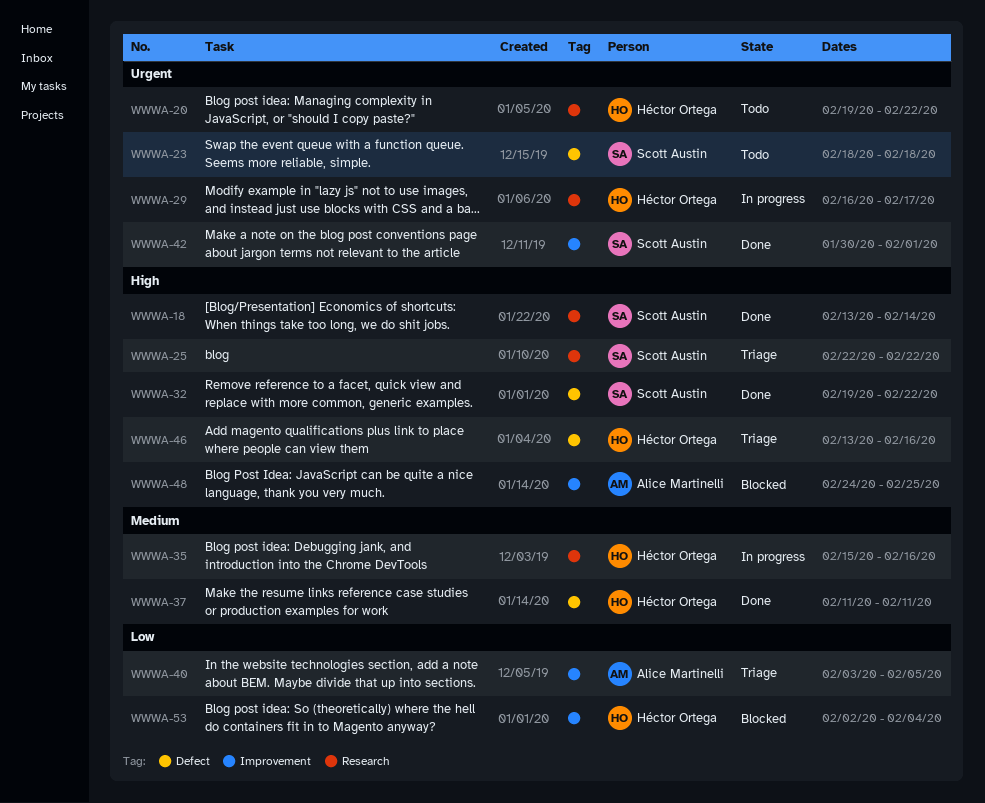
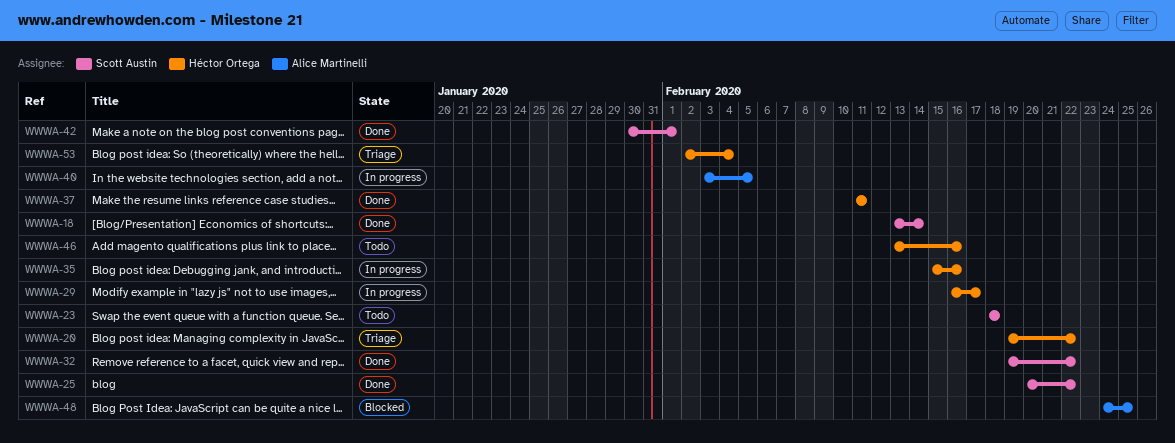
WWWA-20, status: Todo -> Triage
WWWA-25, status: Triage -> Done
WWWA-25, start: Feb 22 -> Feb 20
WWWA-40, status: Triage -> In progress
WWWA-46, status: Triage -> Todo
WWWA-53, status: Blocked -> Triage

